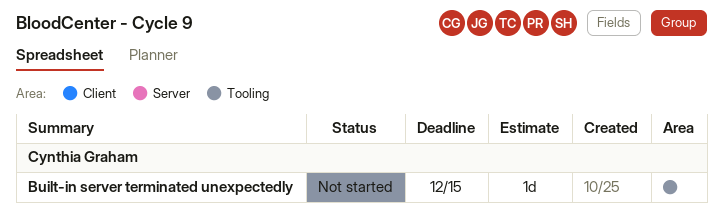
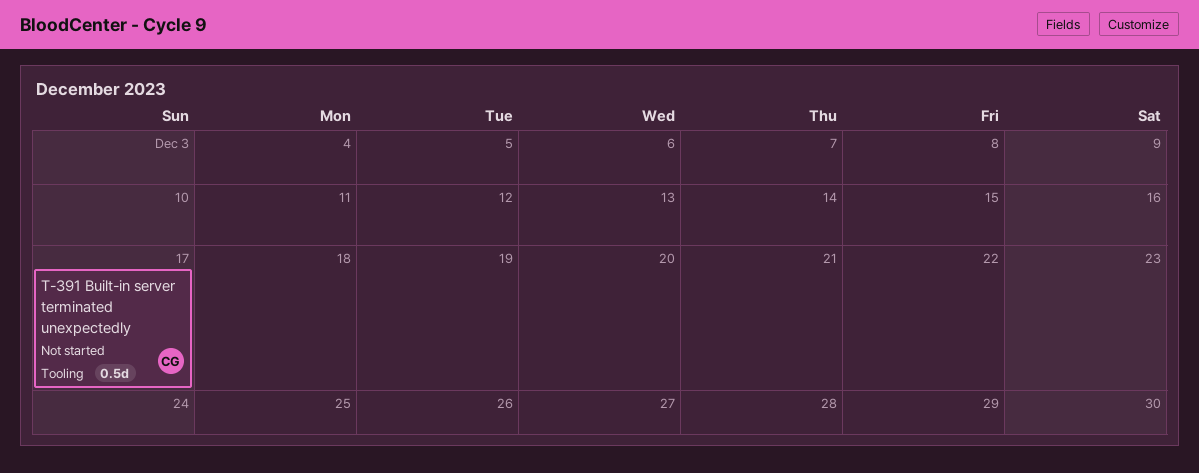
Built-in server terminated unexpectedly, estimate: 1d -> 0.5d
Built-in server terminated unexpectedly, due: Dec 15 -> Dec 17

